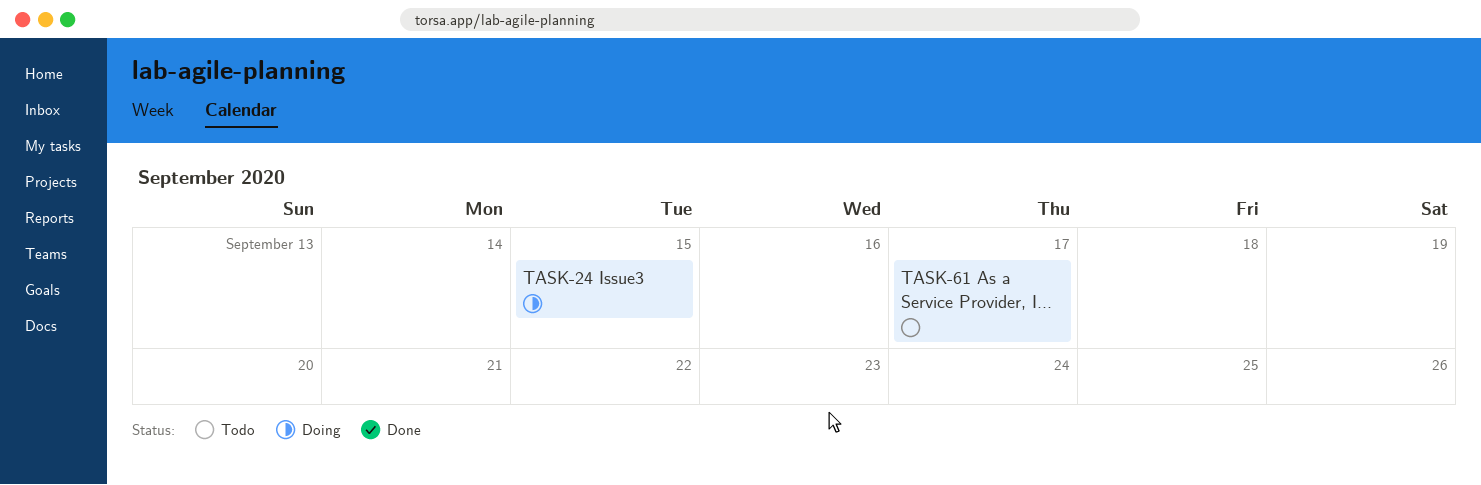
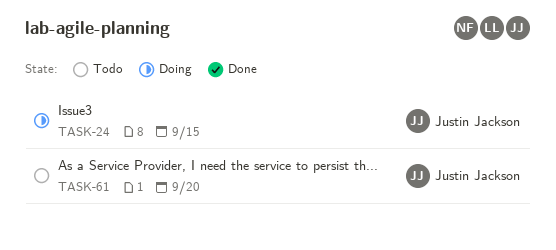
TASK-61, due: Sep 17 -> Sep 20

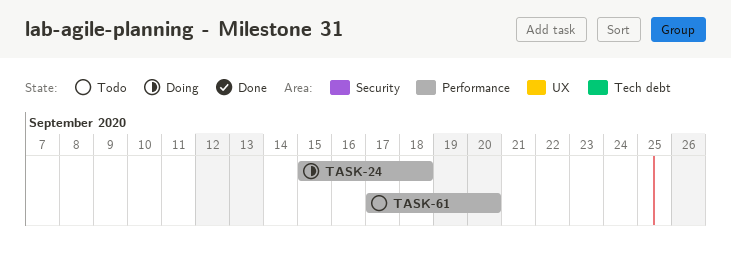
TASK-24, due: Sep 15 -> Sep 18

